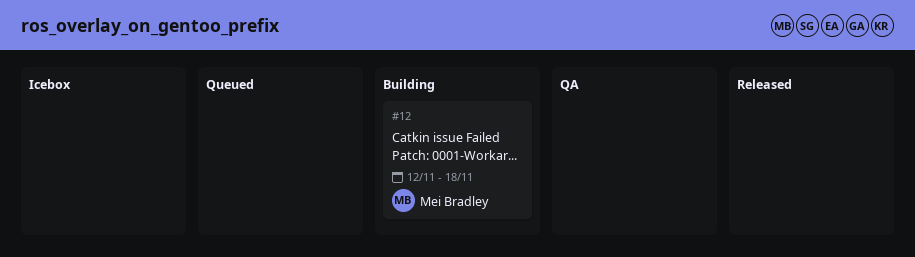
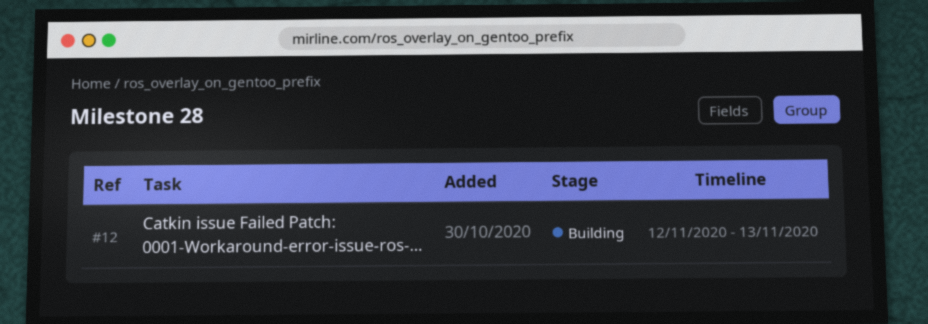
#12, due: Nov 18 -> Nov 13

